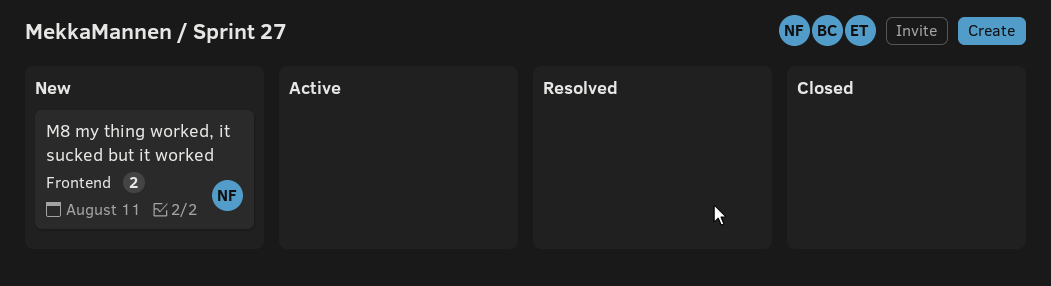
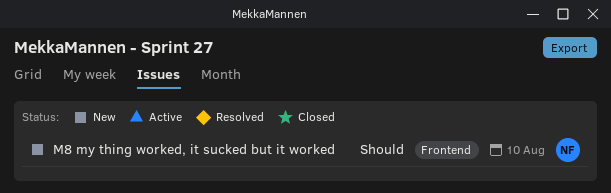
M8 my thing worked, it sucked but it worked, due: Aug 11 -> Aug 10

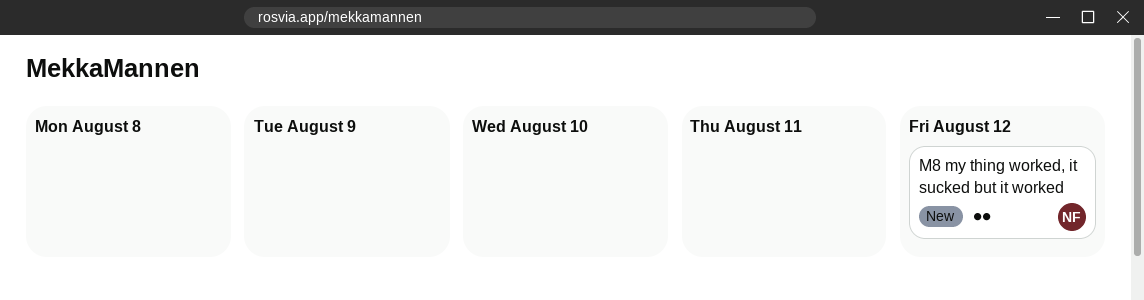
M8 my thing worked, it sucked but it worked, due: Aug 10 -> Aug 12

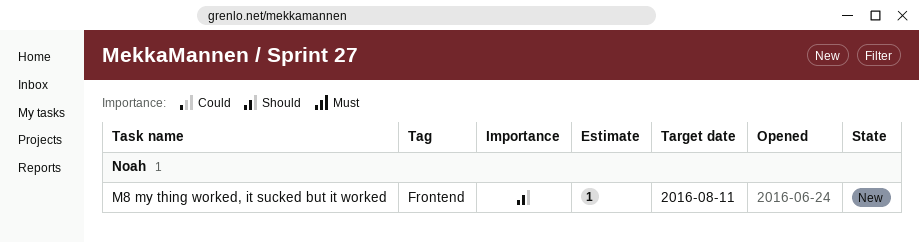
M8 my thing worked, it sucked but it worked, estimate: 2 -> 1
M8 my thing worked, it sucked but it worked, due: Aug 12 -> Aug 11

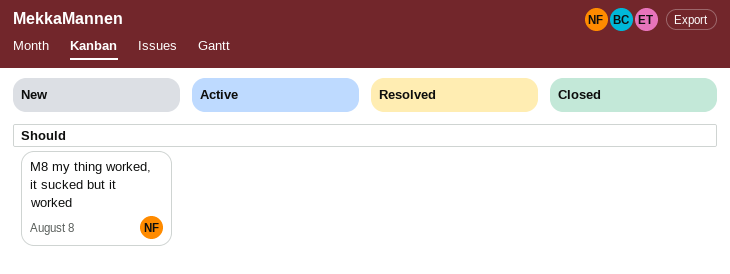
M8 my thing worked, it sucked but it worked, due: Aug 11 -> Aug 8

